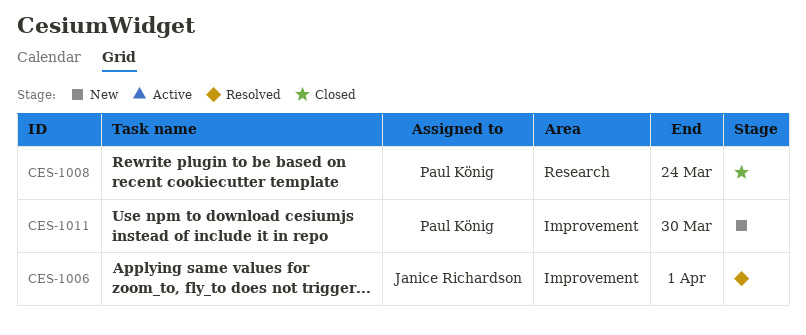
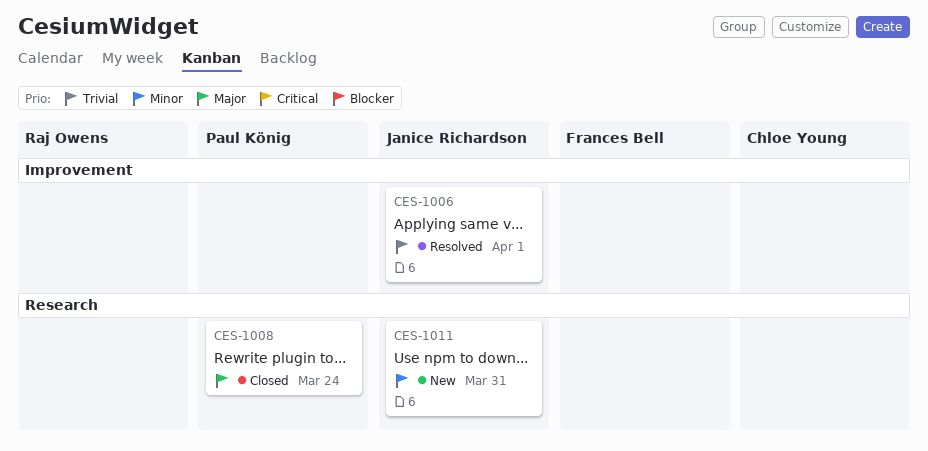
CES-1011, owner: Paul König -> Janice Richardson
CES-1011, label: Improvement -> Research
CES-1011, due: Mar 30 -> Mar 31

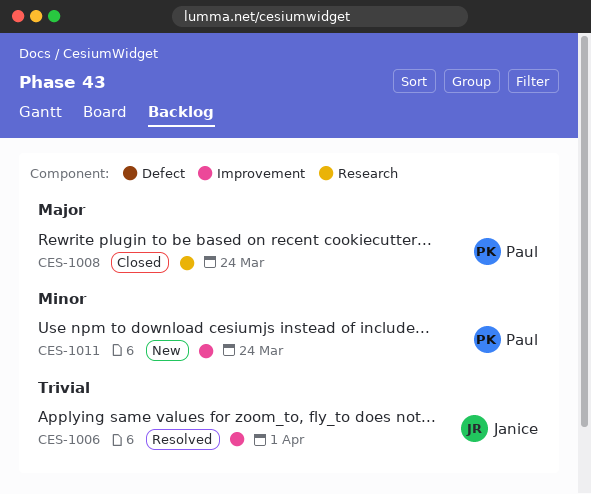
CES-1011, owner: Janice Richardson -> Paul König
CES-1011, label: Research -> Improvement
CES-1011, due: Mar 31 -> Mar 24

